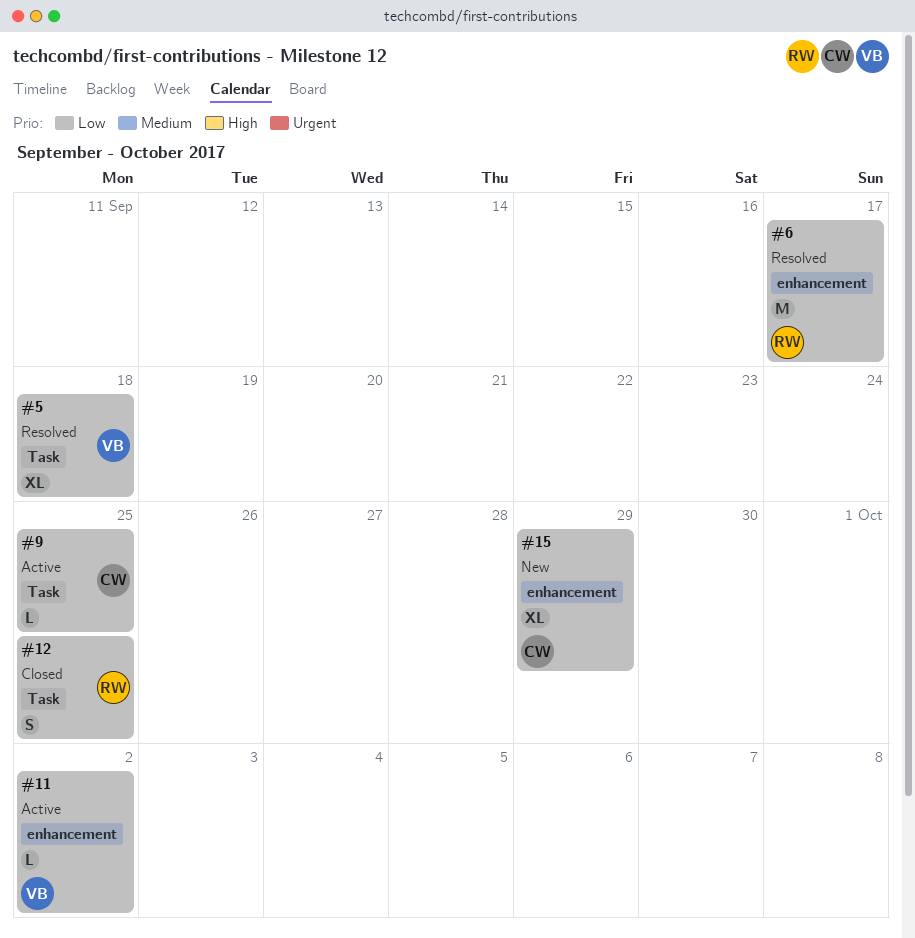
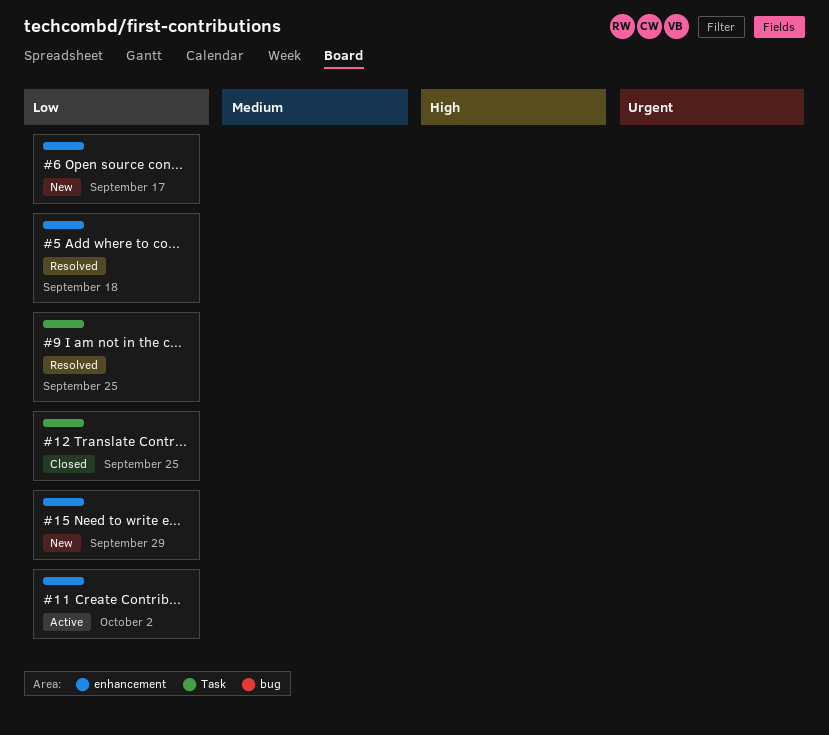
#5, label: Task -> enhancement
#6, status: Resolved -> New
#9, status: Active -> Resolved

